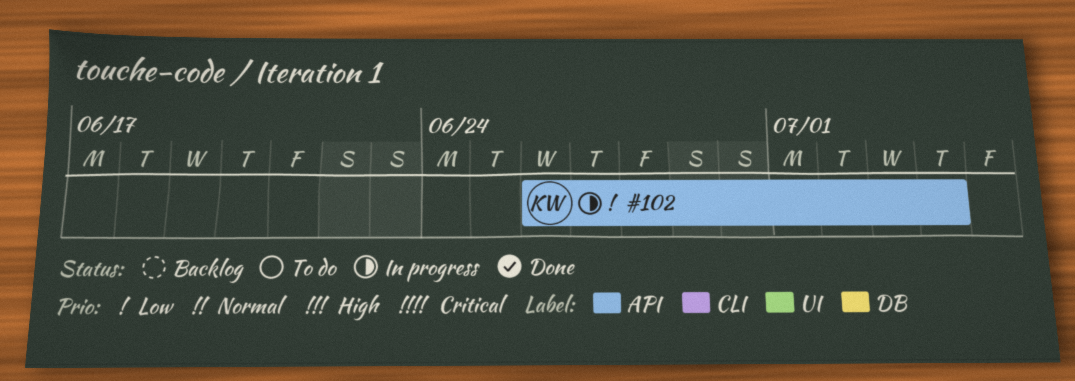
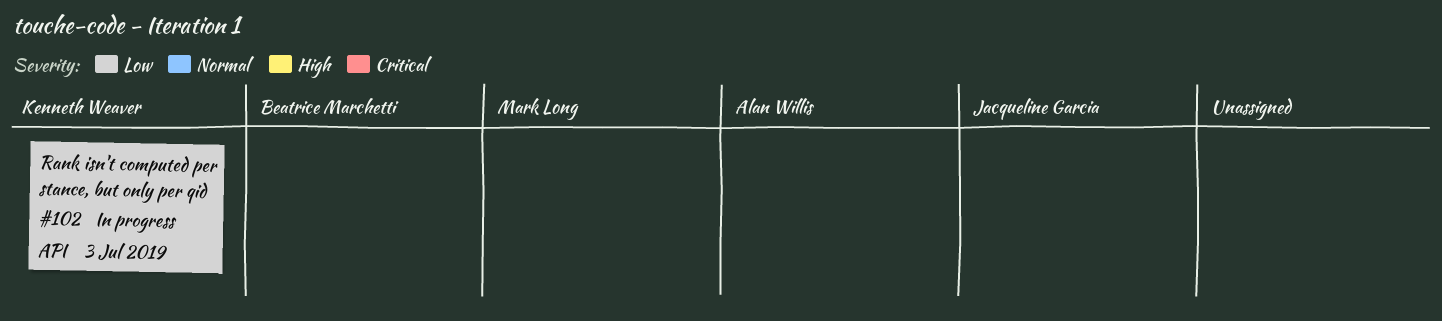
#102, due: Jul 4 -> Jul 3

